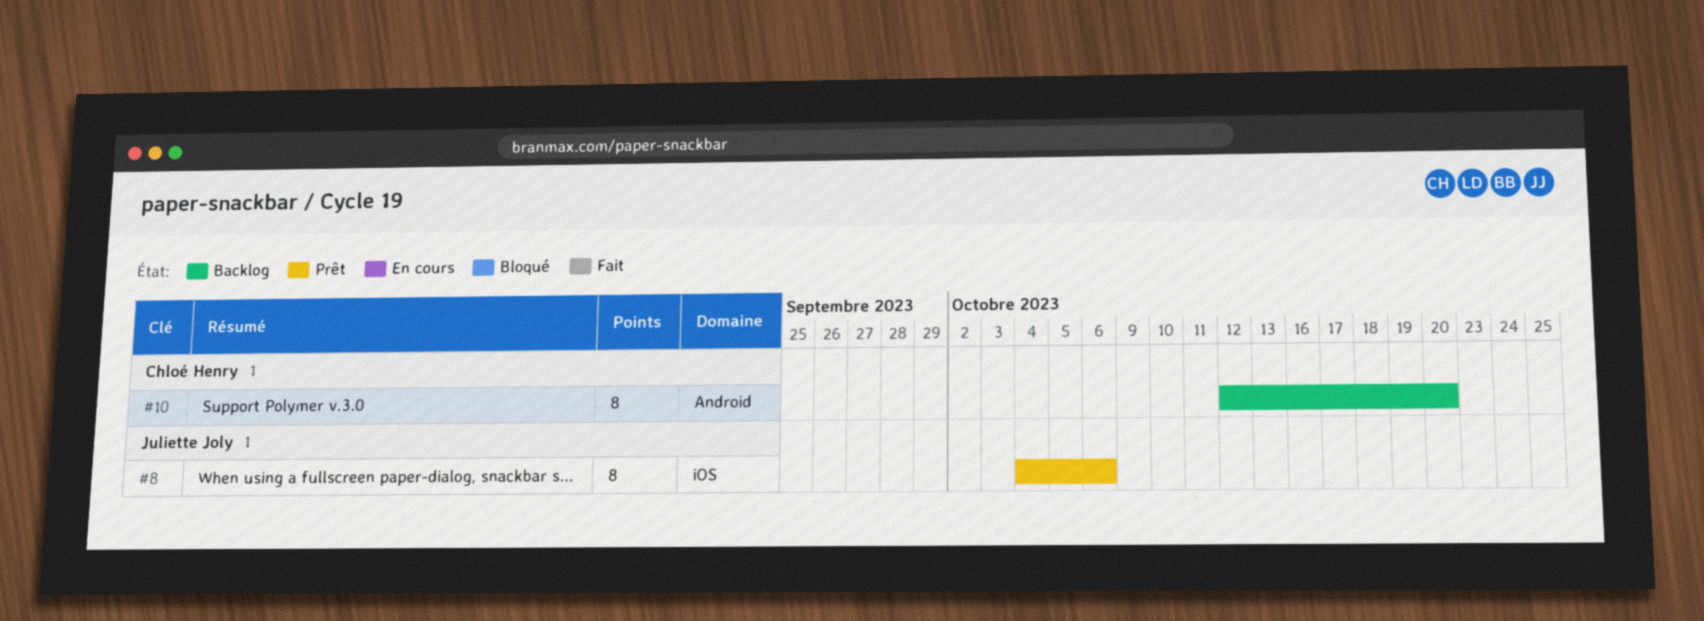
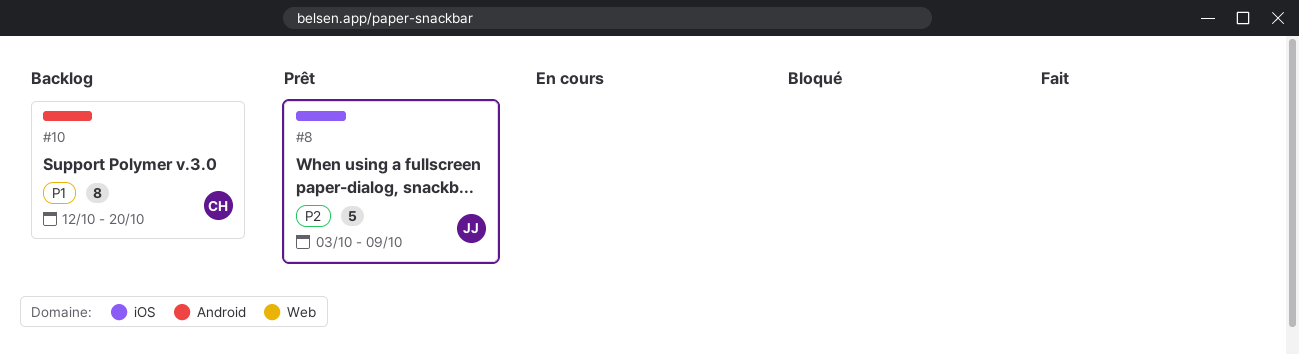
#8, estimate: 8 -> 5
#8, start: Oct 4 -> Oct 3
#8, due: Oct 6 -> Oct 9

